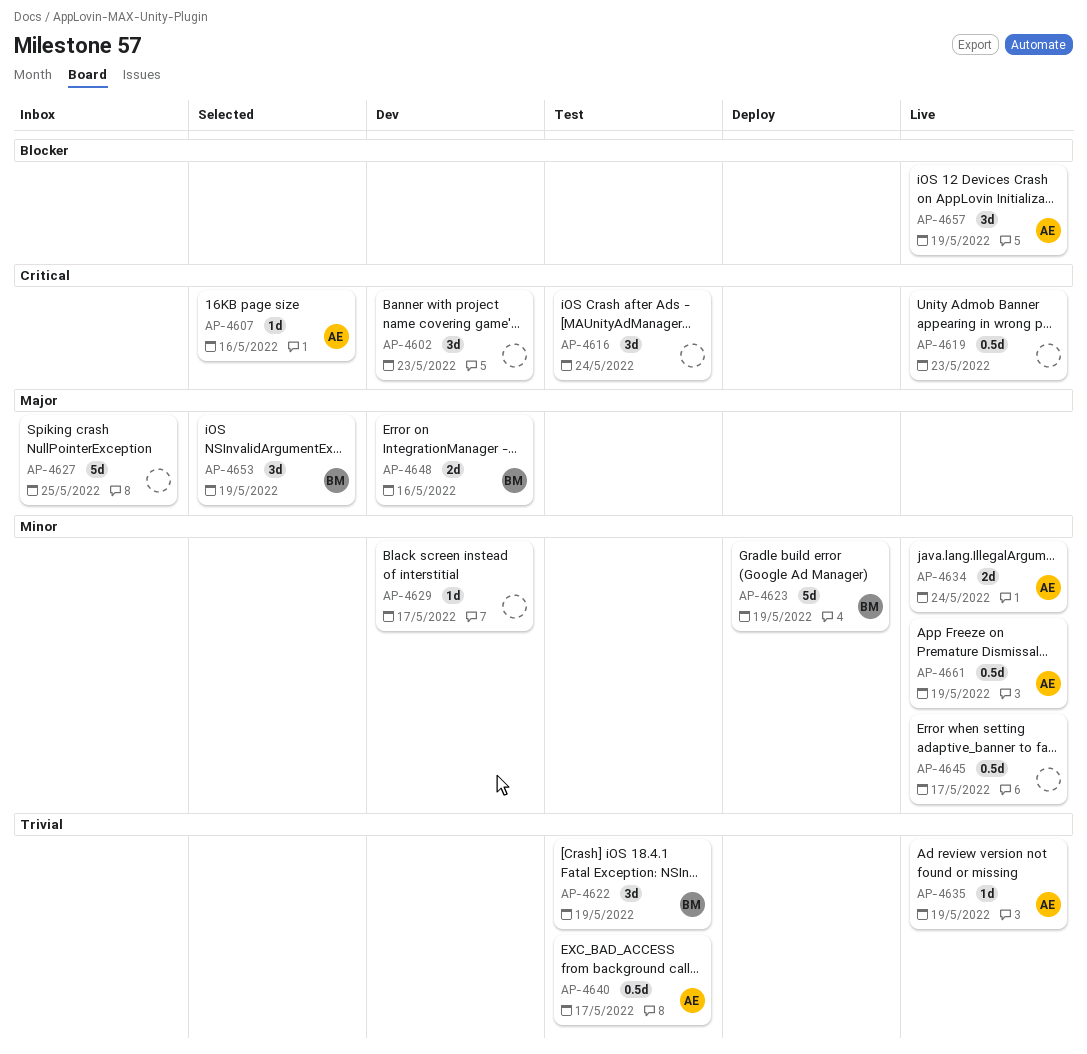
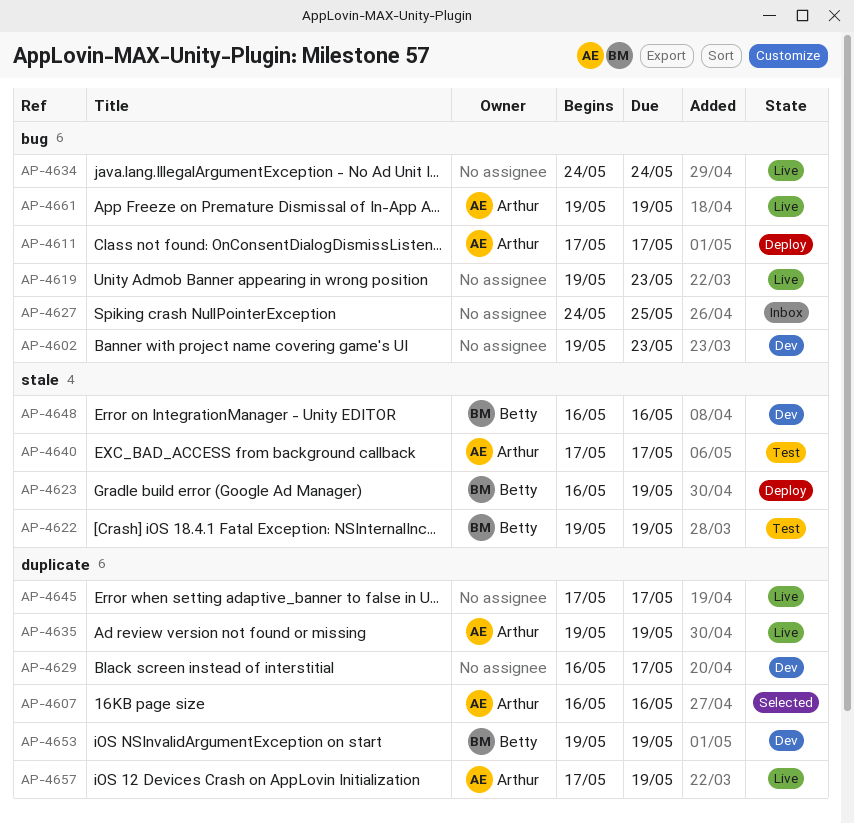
AP-4611: none -> present
AP-4616: present -> none
AP-4634, owner: Arthur -> none
AP-4653, status: Selected -> Dev

